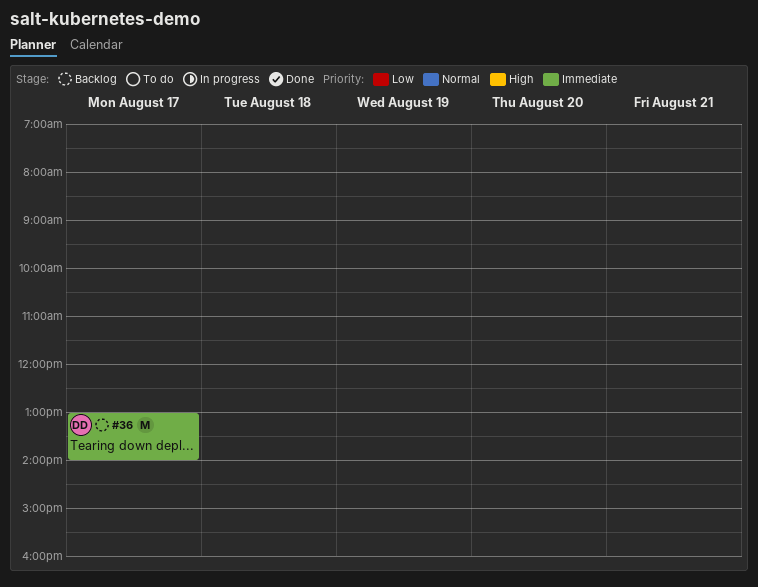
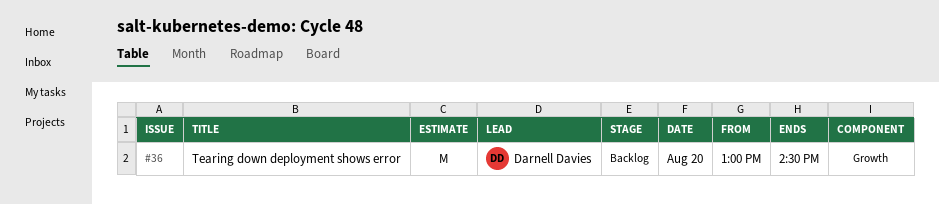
#36, day: Aug 17 -> Aug 20
#36, ends: 14:00 -> 14:30

